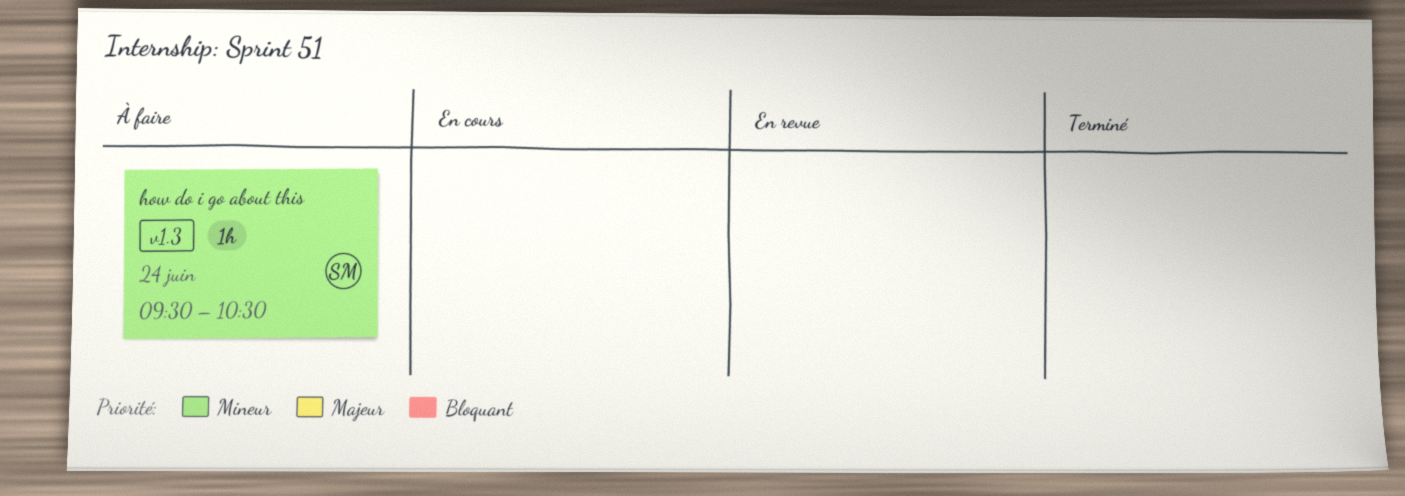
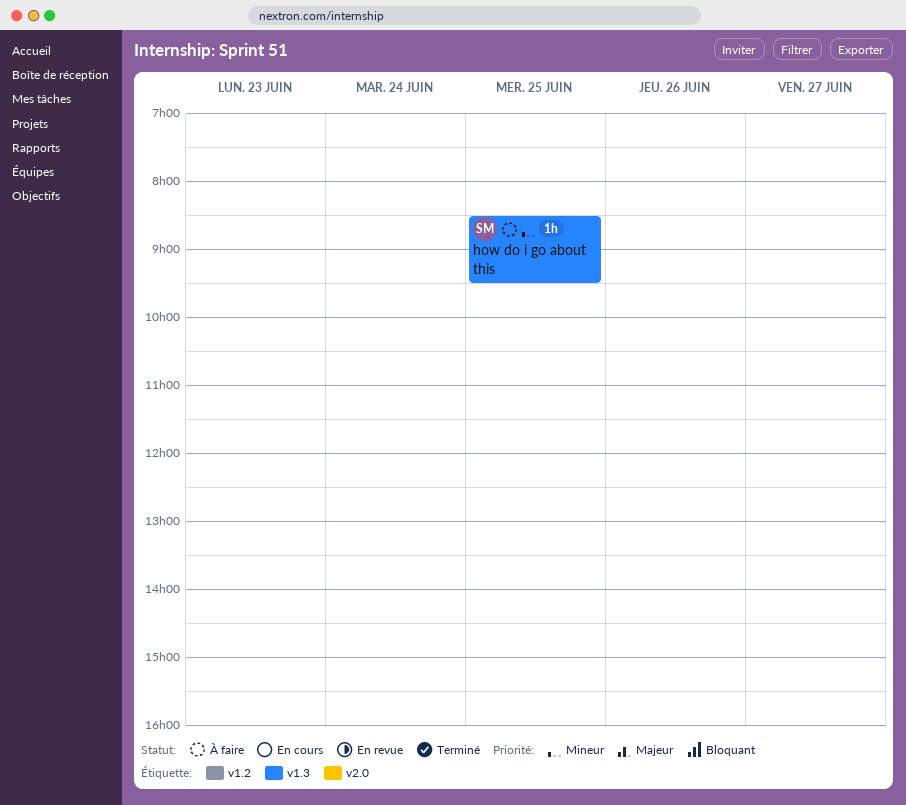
how do i go about this, day: Jun 24 -> Jun 25
how do i go about this, begins: 09:30 -> 08:30
how do i go about this, ends: 10:30 -> 09:30

